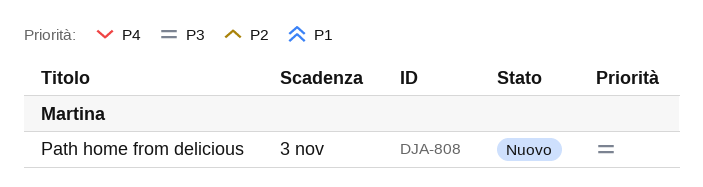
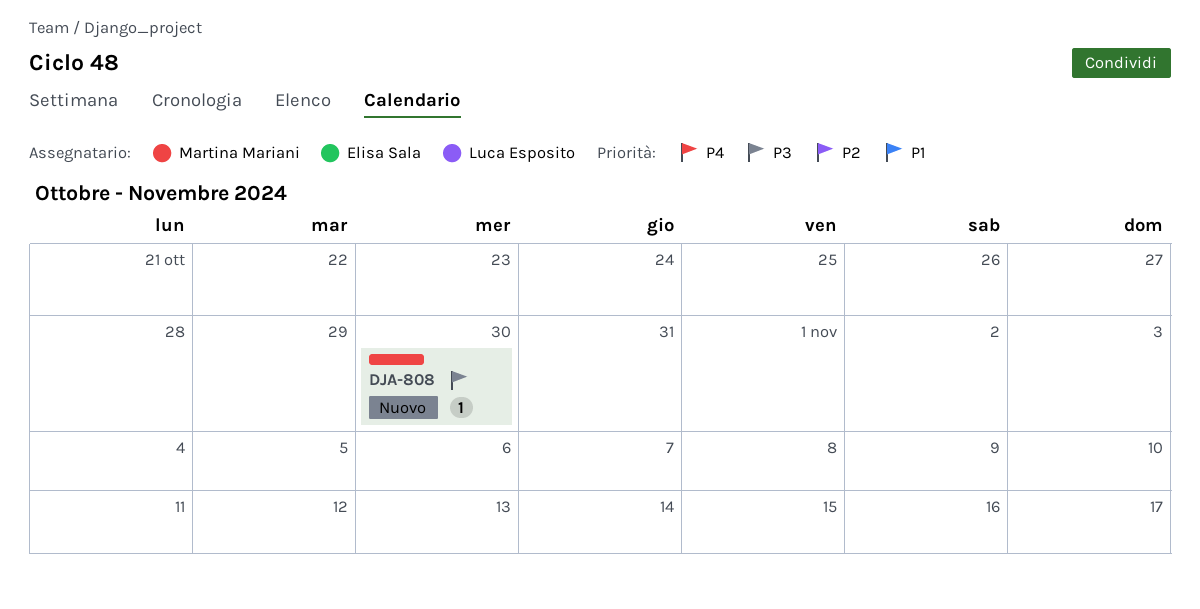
DJA-808, due: Nov 3 -> Oct 30

